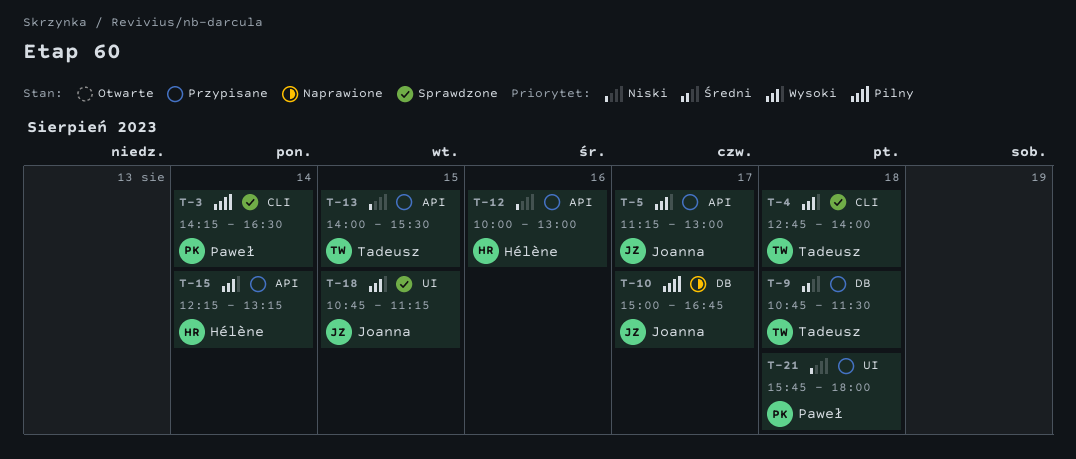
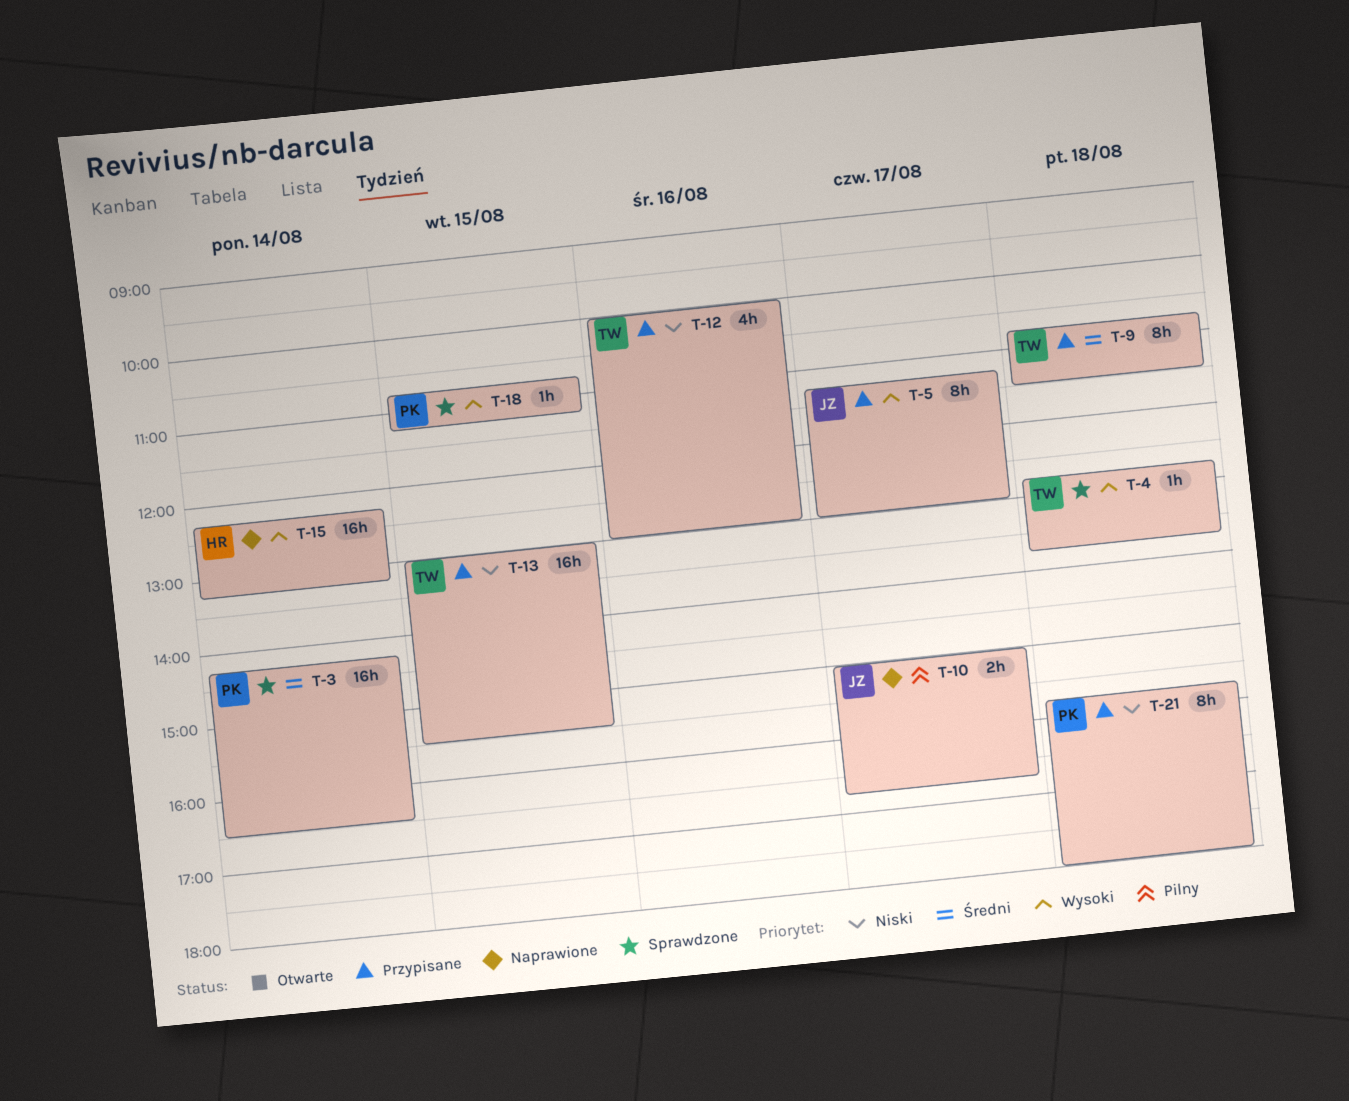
T-3, priority: Pilny -> Średni
T-4, ends: 14:00 -> 13:45
T-12, owner: Hélène -> Tadeusz
T-13, begins: 14:00 -> 13:00
T-15, status: Przypisane -> Naprawione
T-18, owner: Joanna -> Paweł

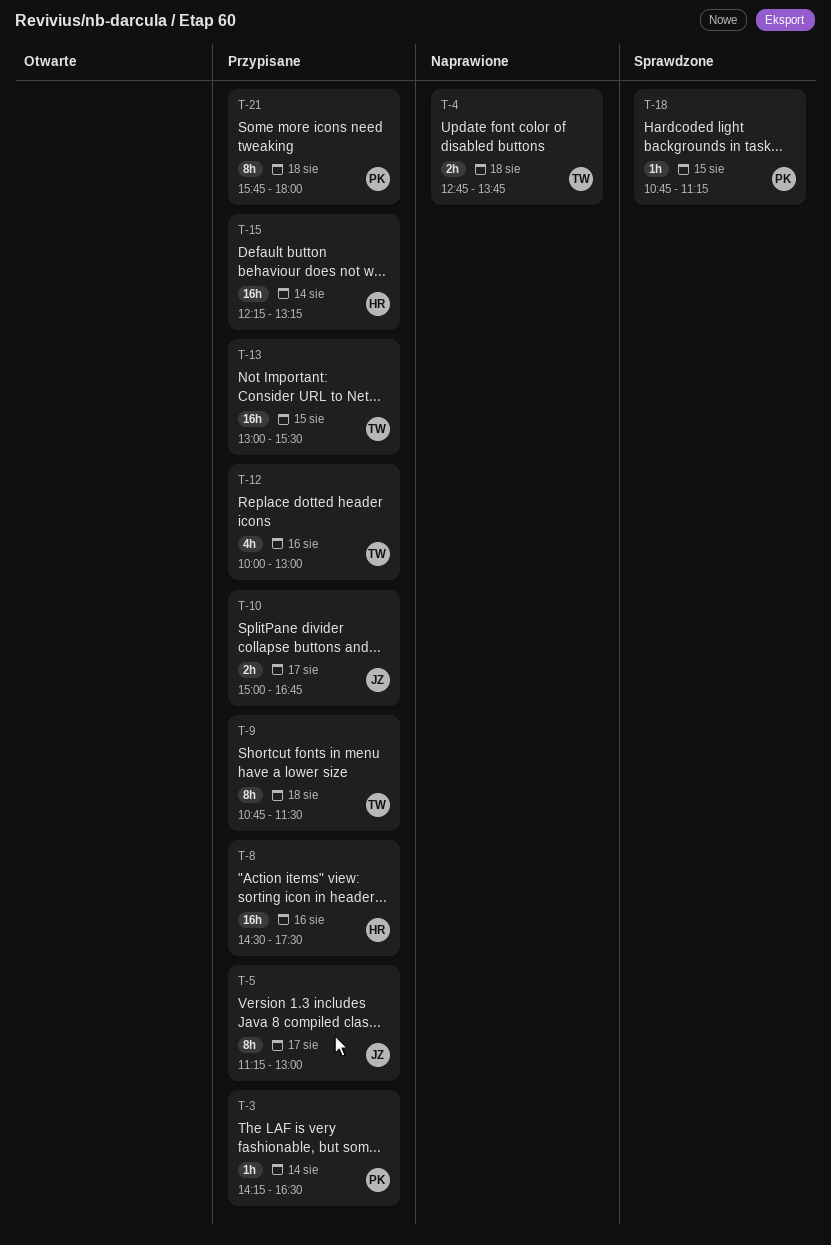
T-3, status: Sprawdzone -> Przypisane
T-3, estimate: 16h -> 1h
T-4, status: Sprawdzone -> Naprawione
T-4, estimate: 1h -> 2h
T-8: none -> present
T-10, status: Naprawione -> Przypisane
T-15, status: Naprawione -> Przypisane

